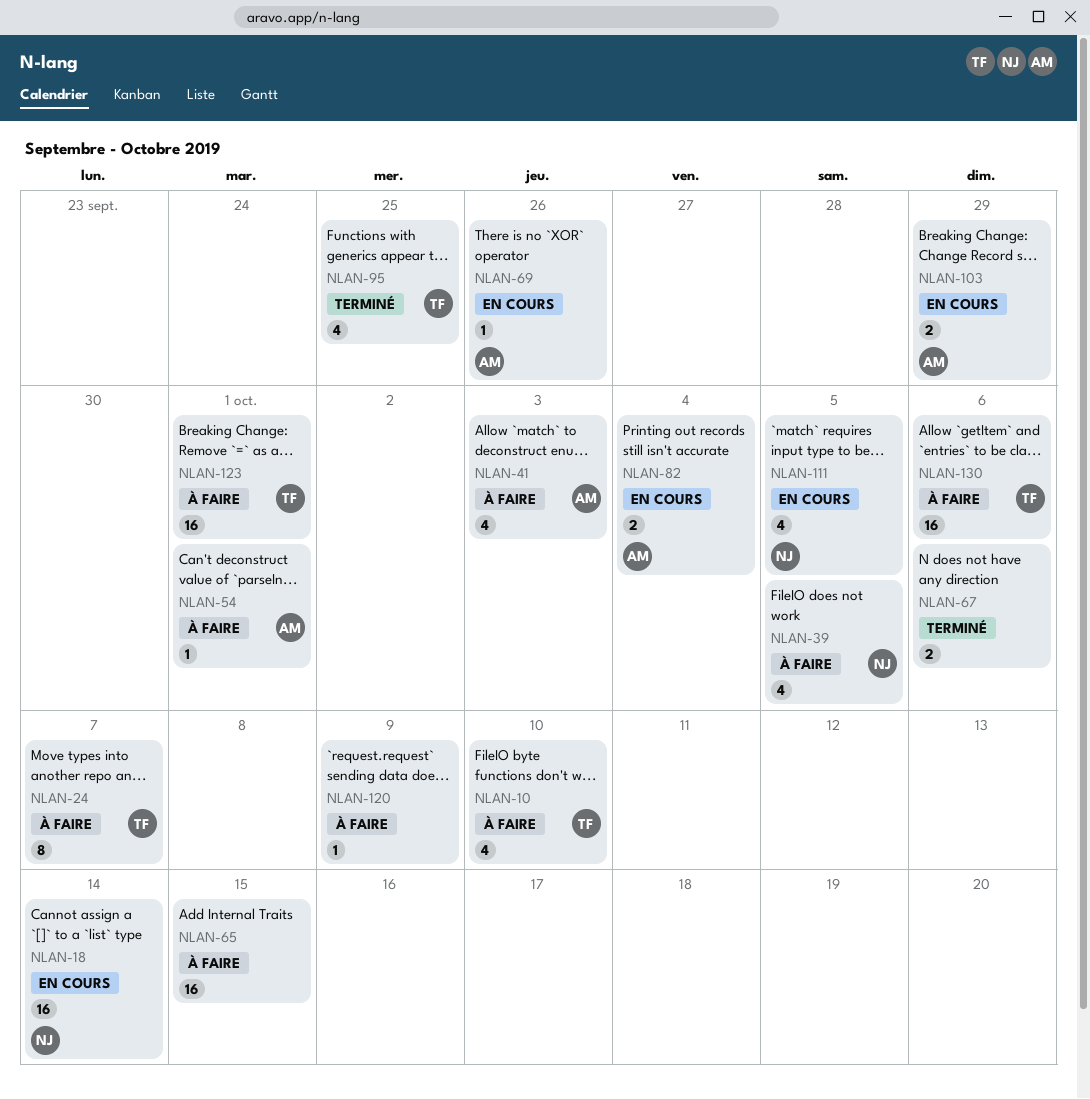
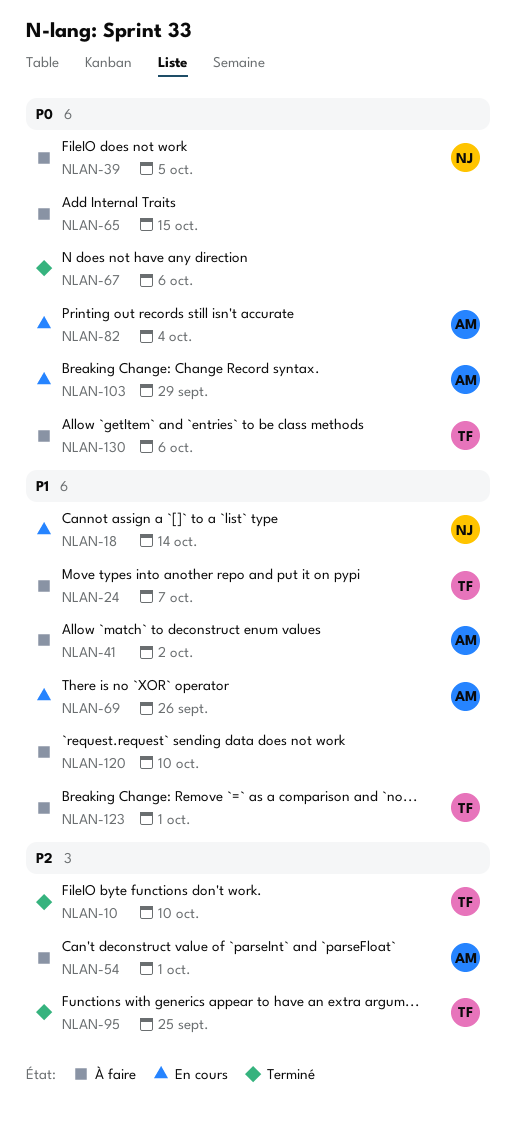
NLAN-10, status: À faire -> Terminé
NLAN-41, due: Oct 3 -> Oct 2
NLAN-111: present -> none
NLAN-120, due: Oct 9 -> Oct 10

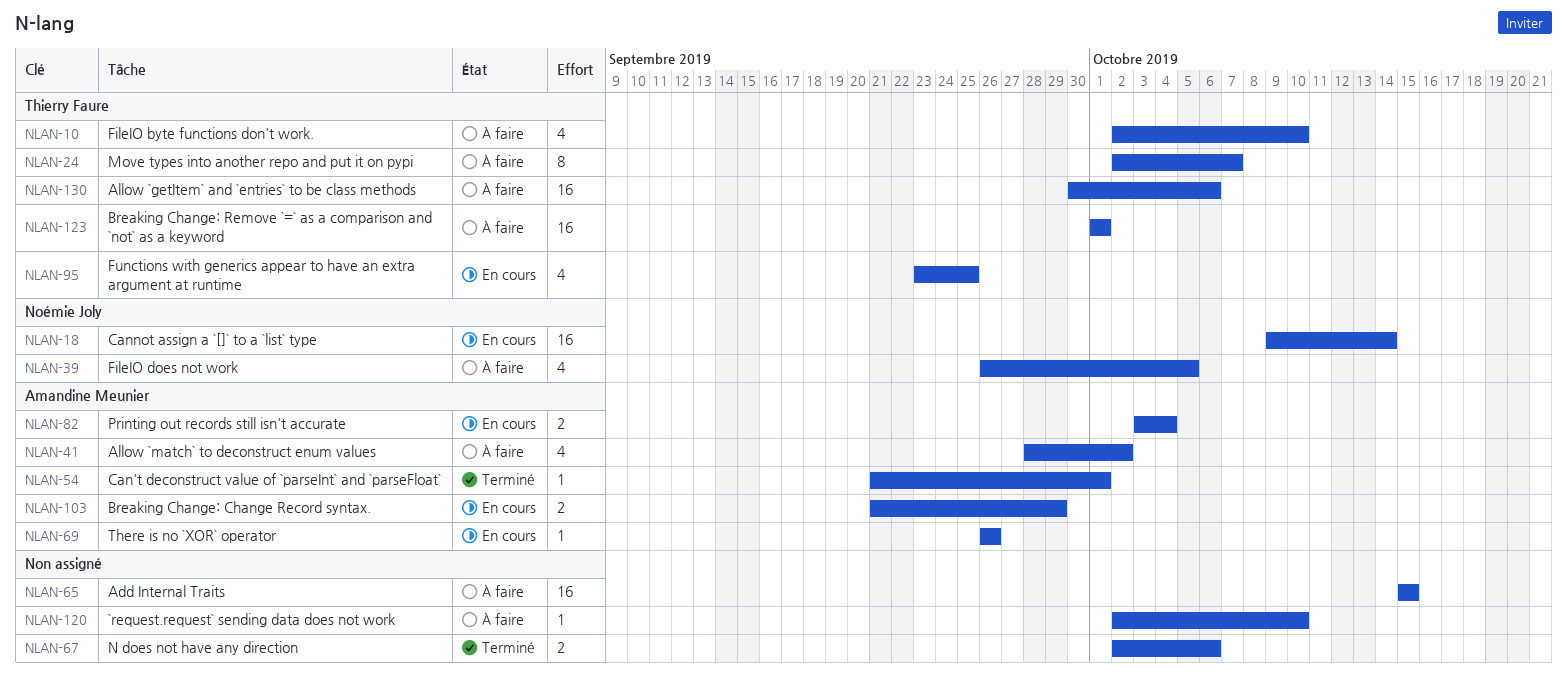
NLAN-10, status: Terminé -> À faire
NLAN-54, status: À faire -> Terminé
NLAN-95, status: Terminé -> En cours

